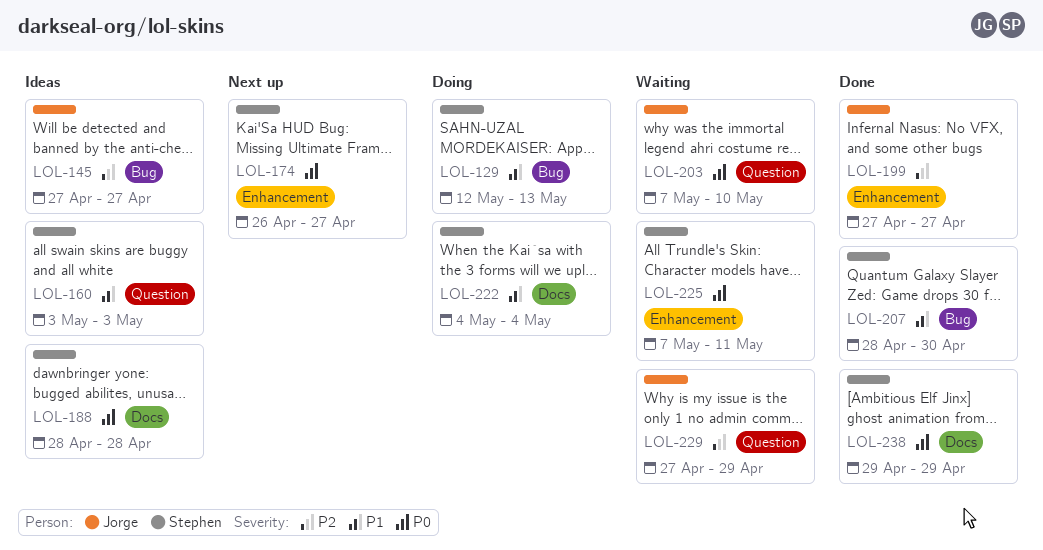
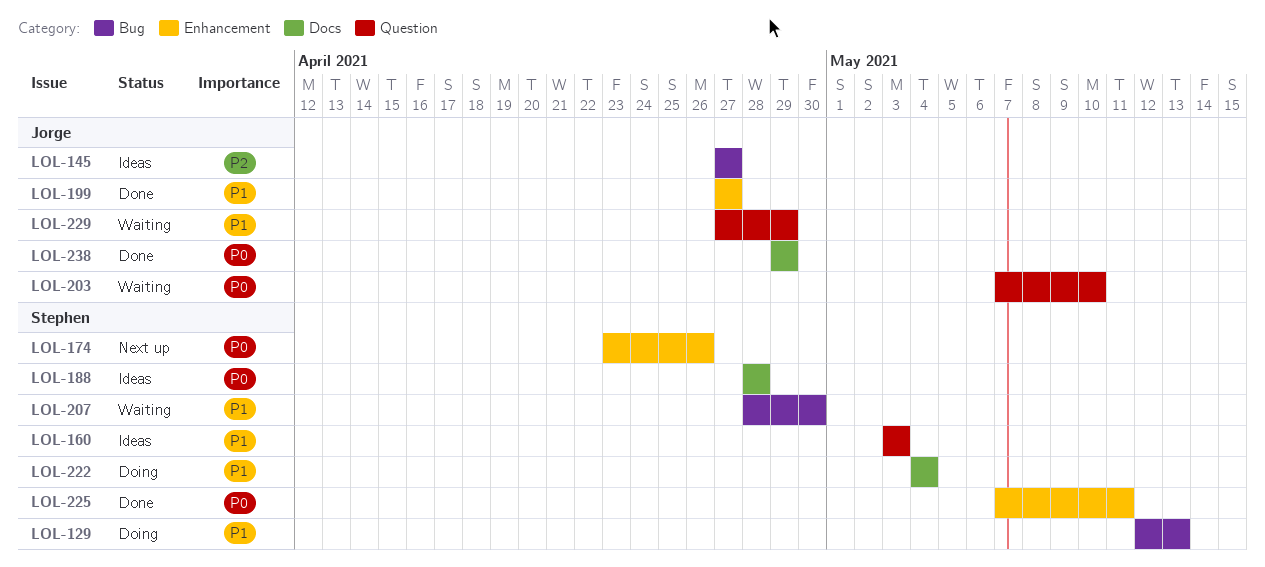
LOL-174, start: Apr 26 -> Apr 23
LOL-174, due: Apr 27 -> Apr 26
LOL-199, priority: P2 -> P1
LOL-207, status: Done -> Waiting
LOL-225, status: Waiting -> Done
LOL-229, priority: P2 -> P1
LOL-238, owner: Stephen -> Jorge

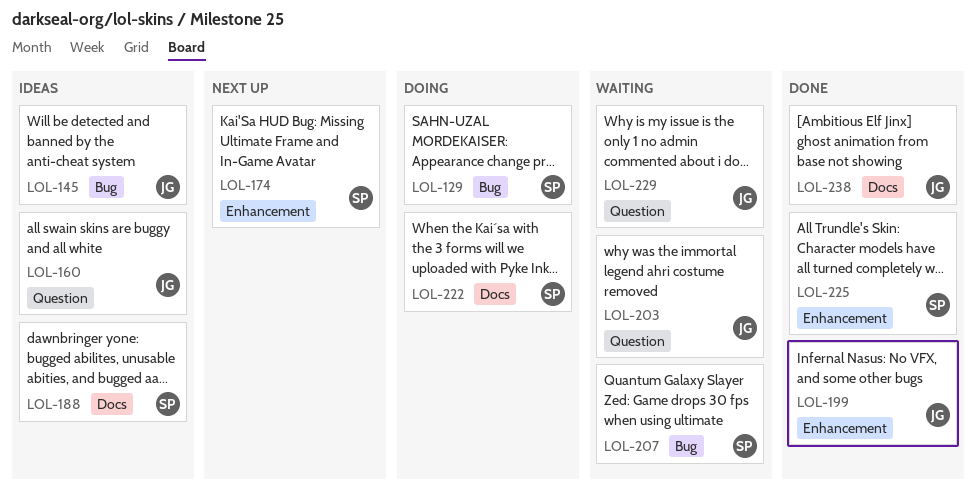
LOL-160, owner: Stephen -> Jorge

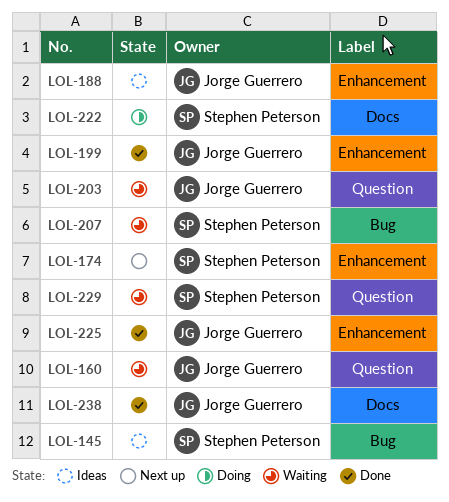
LOL-129: present -> none
LOL-145, owner: Jorge Guerrero -> Stephen Peterson
LOL-160, status: Ideas -> Waiting
LOL-188, owner: Stephen Peterson -> Jorge Guerrero
LOL-188, label: Docs -> Enhancement
LOL-225, owner: Stephen Peterson -> Jorge Guerrero
LOL-229, owner: Jorge Guerrero -> Stephen Peterson

